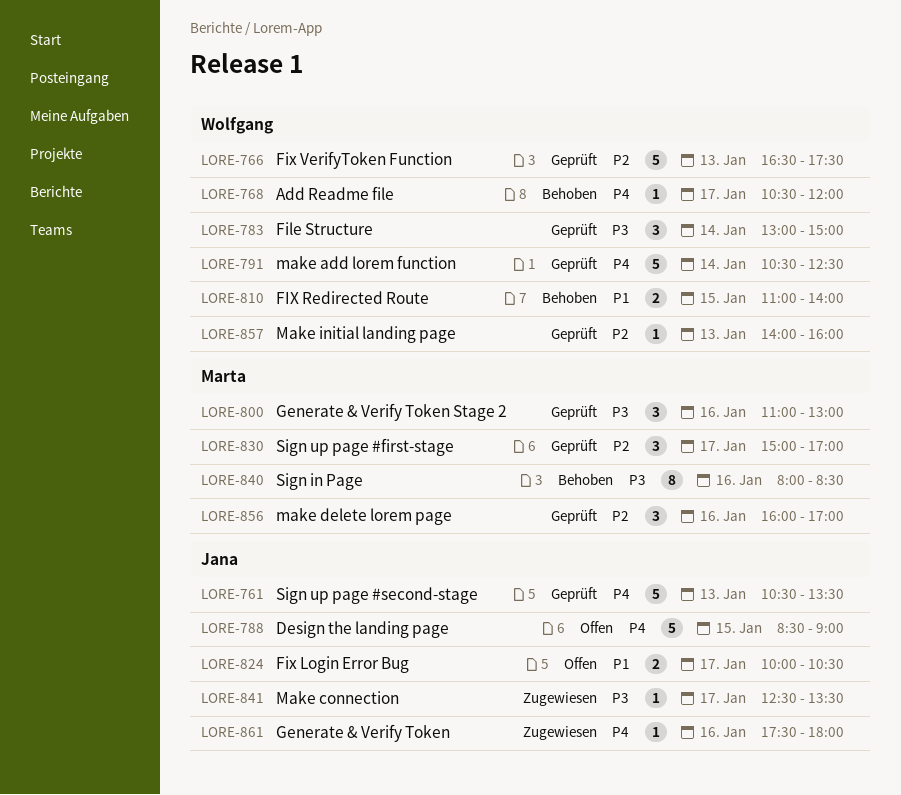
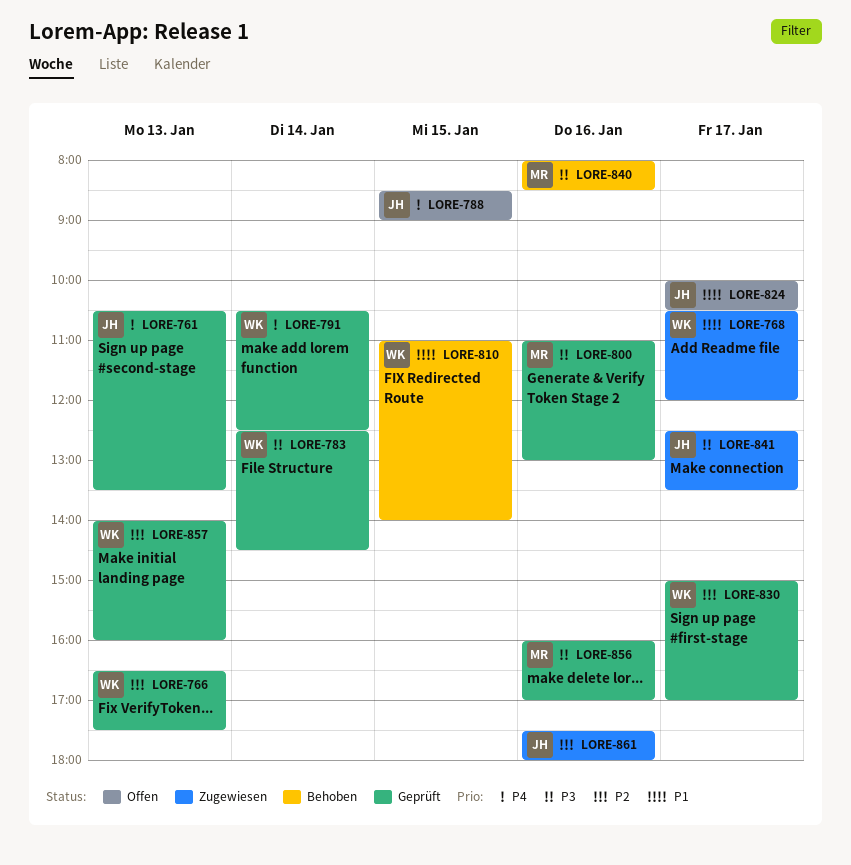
LORE-768, status: Behoben -> Zugewiesen
LORE-768, priority: P4 -> P1
LORE-783, begins: 13:00 -> 12:30
LORE-783, ends: 15:00 -> 14:30
LORE-830, owner: Marta -> Wolfgang
LORE-856, priority: P2 -> P3
LORE-861, priority: P4 -> P2

